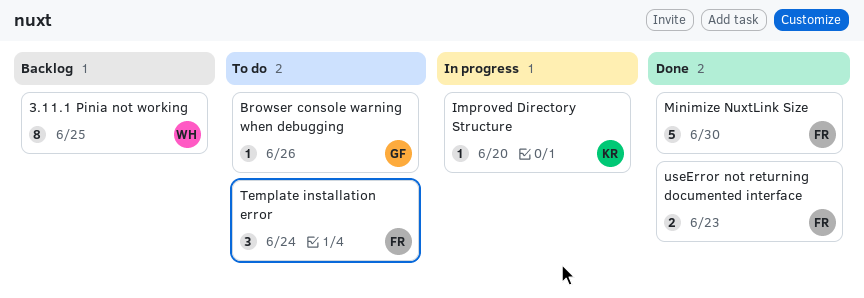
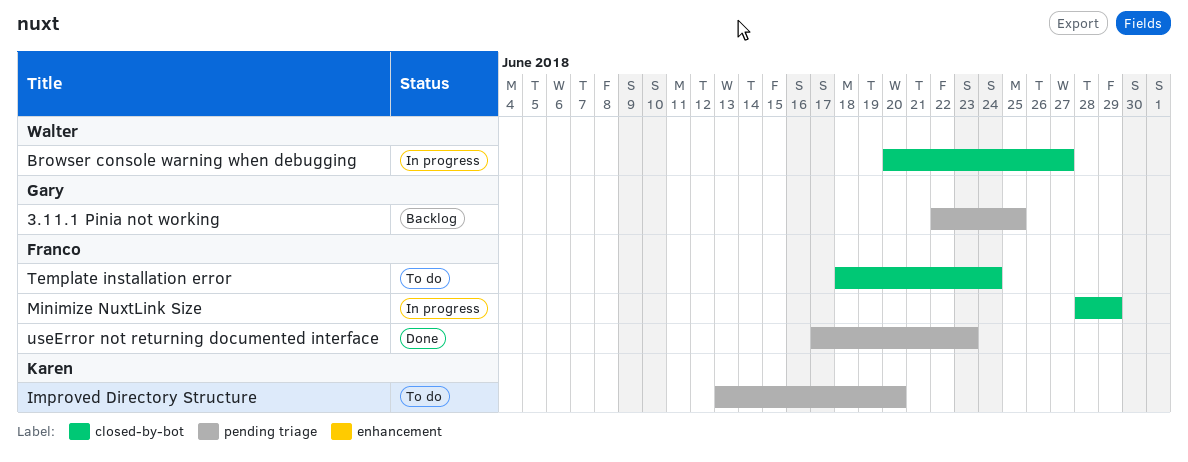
3.11.1 Pinia not working, owner: Walter -> Gary
Browser console warning when debugging, status: To do -> In progress
Browser console warning when debugging, owner: Gary -> Walter
Browser console warning when debugging, due: Jun 26 -> Jun 27
Improved Directory Structure, status: In progress -> To do
Minimize NuxtLink Size, status: Done -> In progress
Minimize NuxtLink Size, due: Jun 30 -> Jun 29

